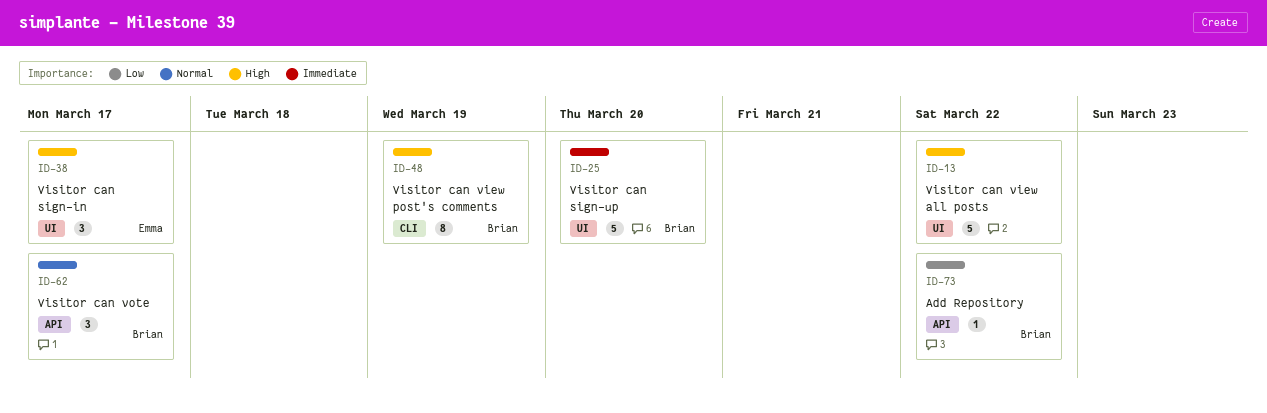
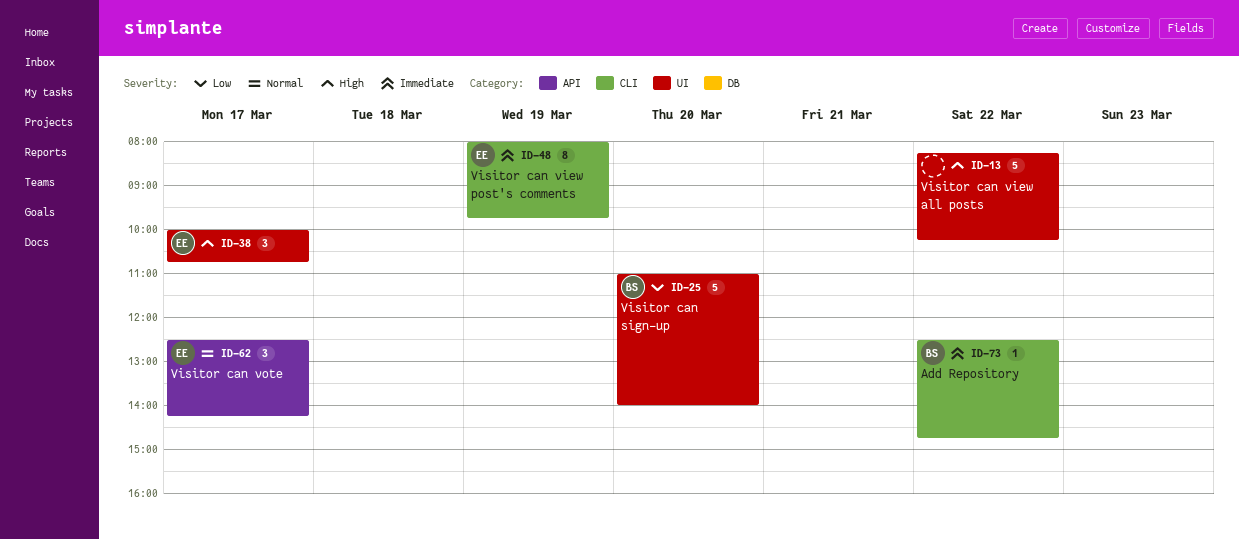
ID-25, priority: Immediate -> Low
ID-48, owner: Brian -> Emma
ID-48, priority: High -> Immediate
ID-62, owner: Brian -> Emma
ID-73, priority: Low -> Immediate
ID-73, label: API -> CLI

